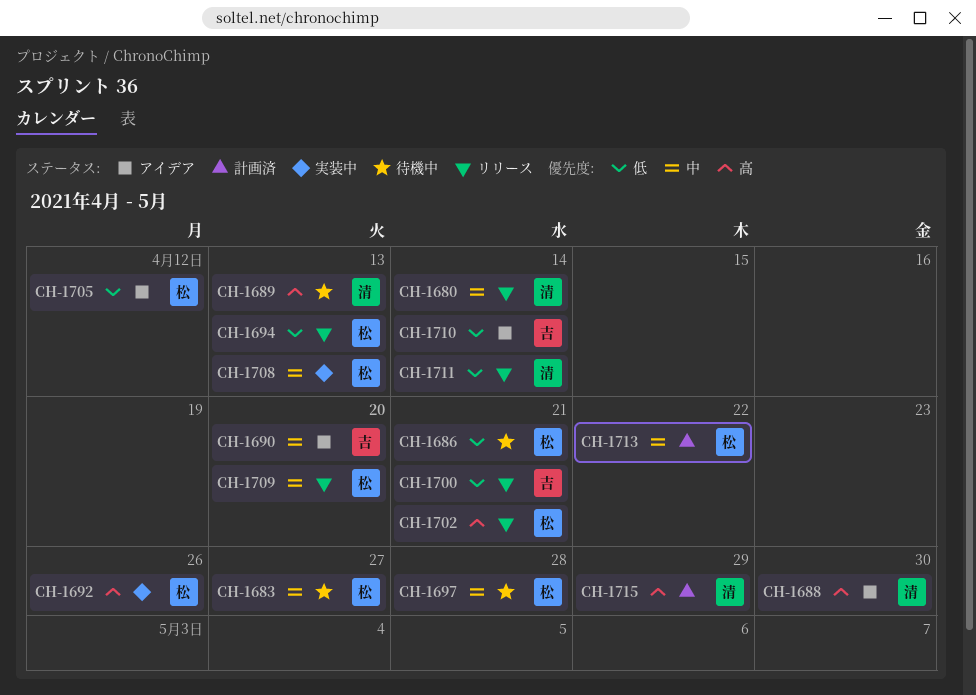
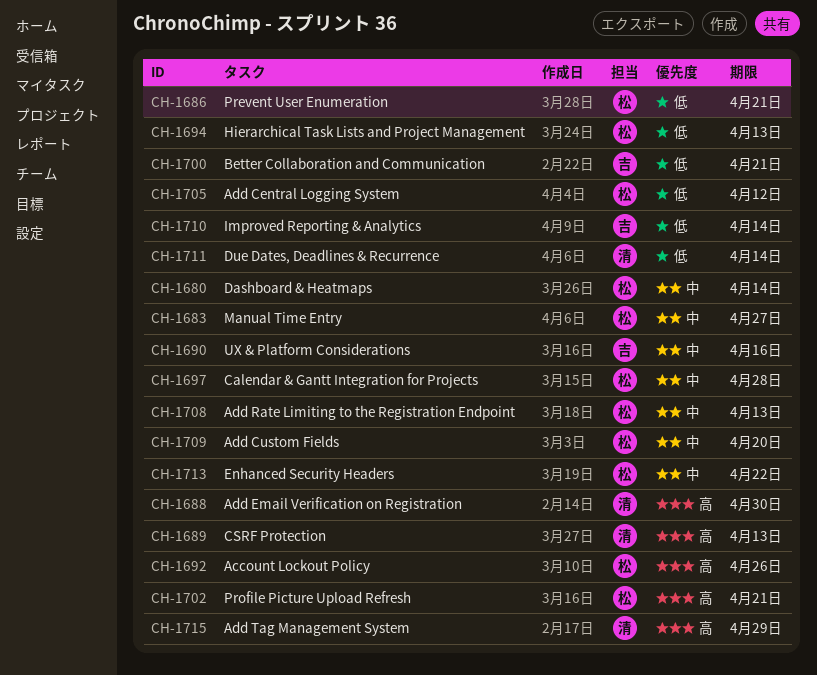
CH-1680, owner: 清 -> 松
CH-1690, due: Apr 20 -> Apr 16

